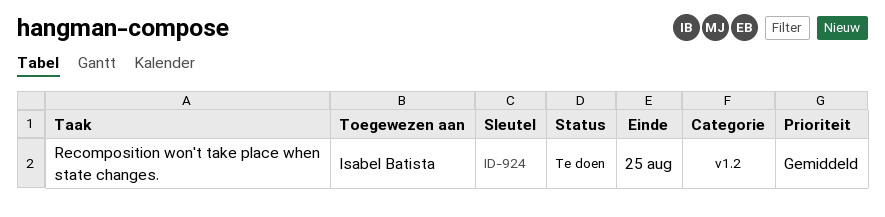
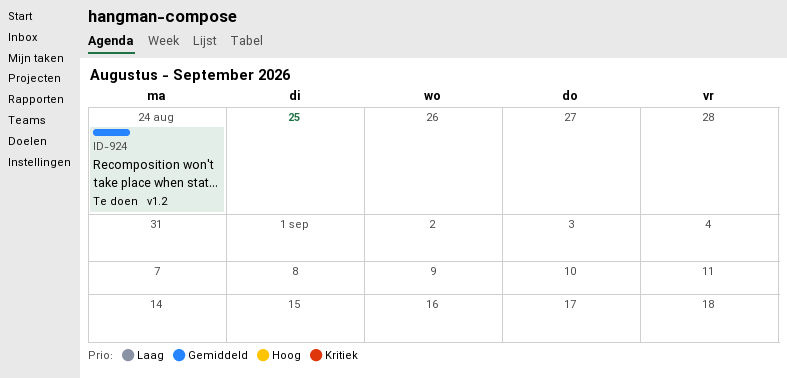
ID-924, due: Aug 25 -> Aug 24

